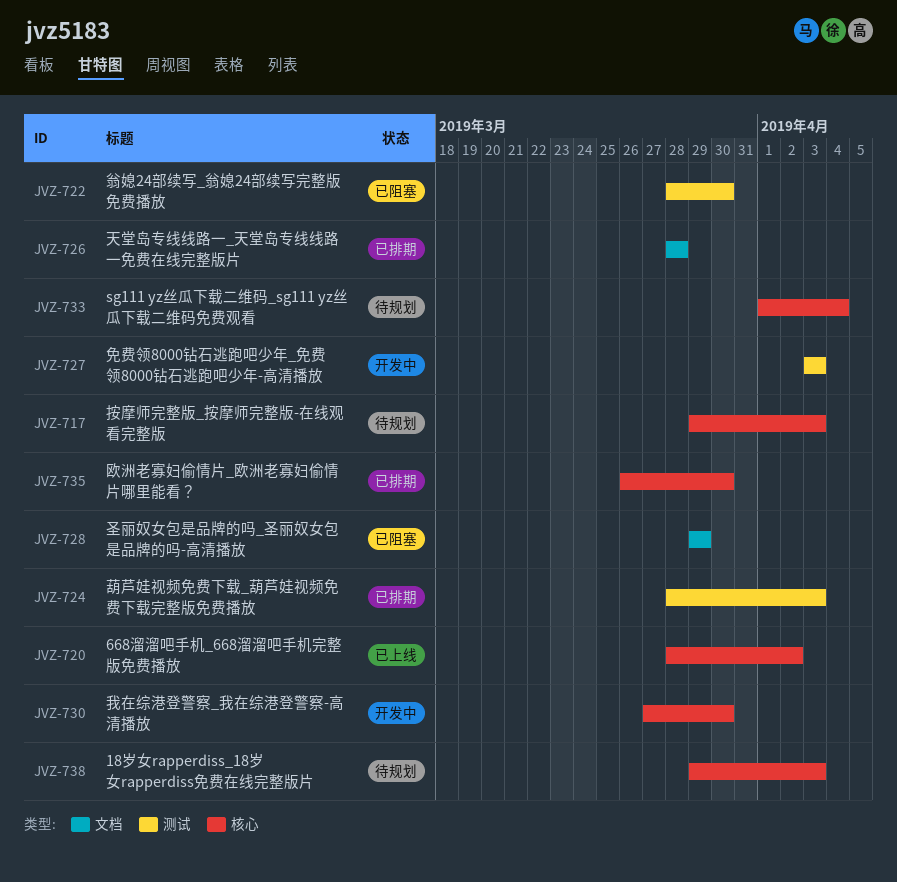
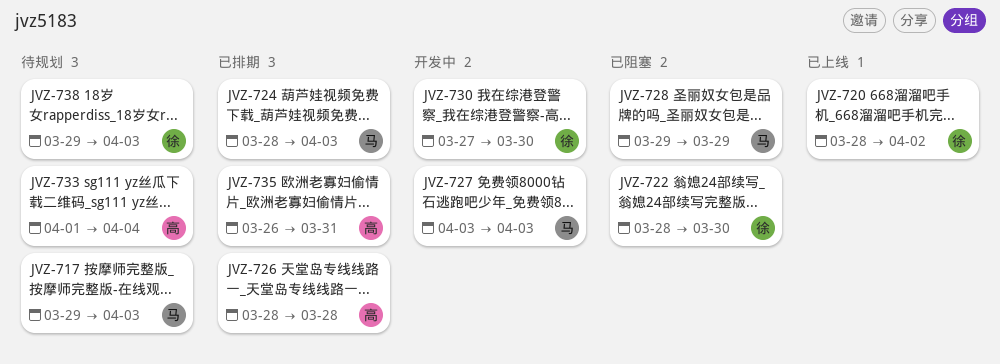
JVZ-735, due: Mar 30 -> Mar 31

